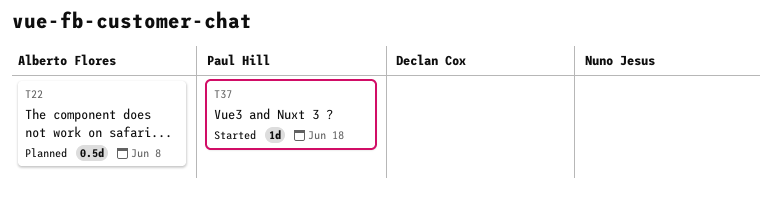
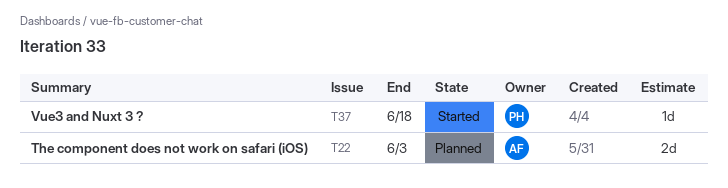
T22, estimate: 0.5d -> 2d
T22, due: Jun 8 -> Jun 3

